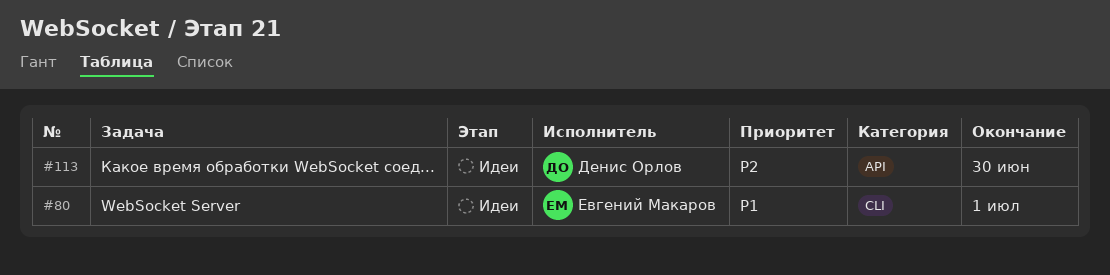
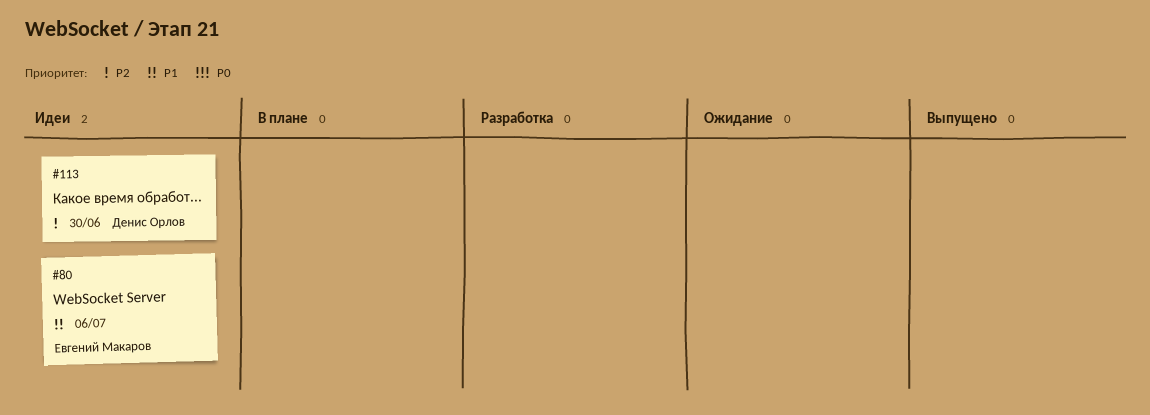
#80, due: Jul 1 -> Jul 6

